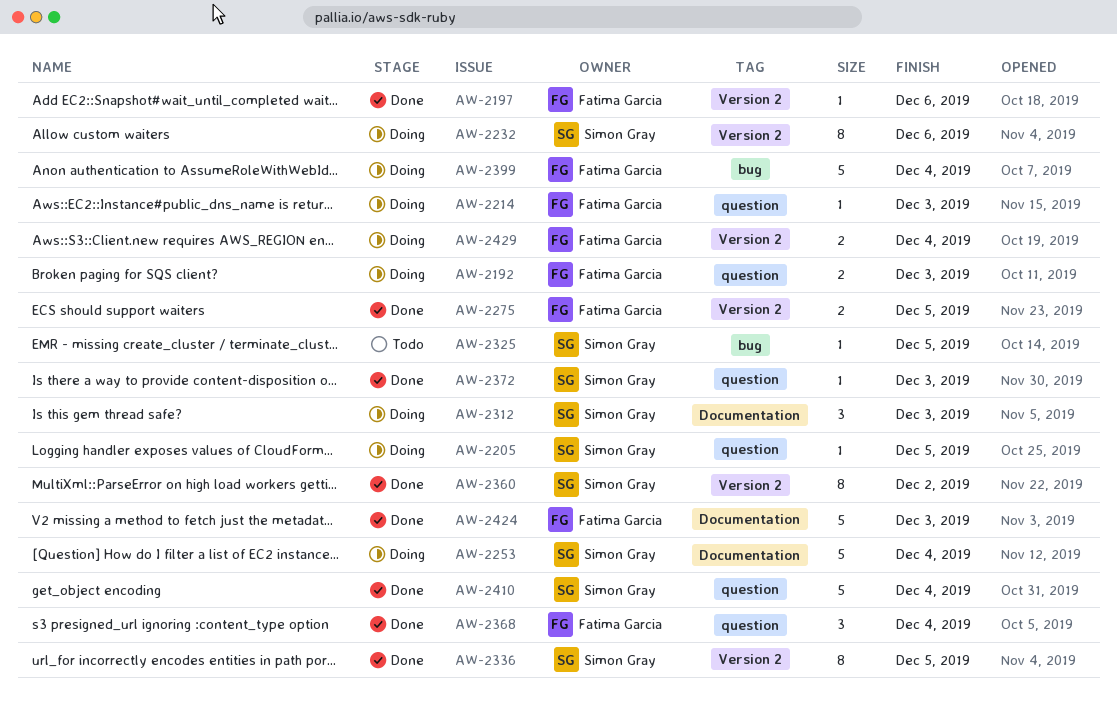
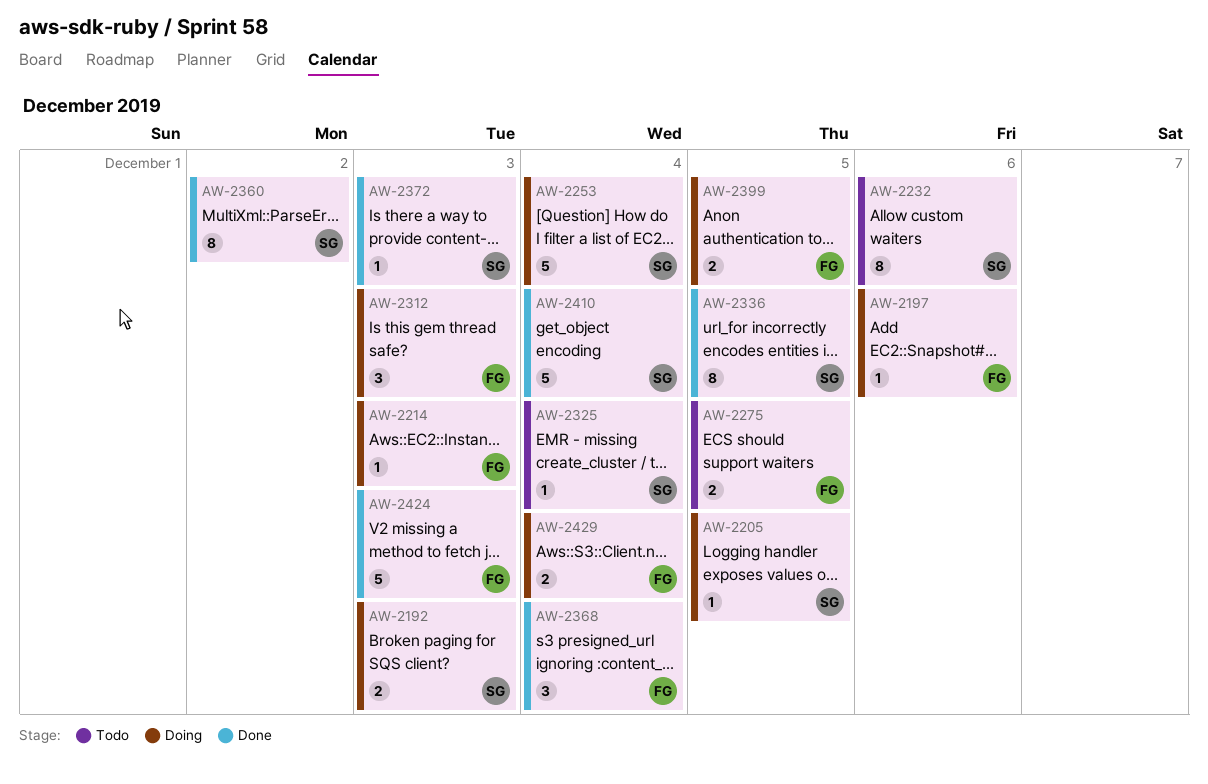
AW-2192, owner: Fatima Garcia -> Simon Gray
AW-2197, status: Done -> Doing
AW-2232, status: Doing -> Todo
AW-2275, status: Done -> Todo
AW-2312, owner: Simon Gray -> Fatima Garcia
AW-2325, due: Dec 5 -> Dec 4
AW-2399, estimate: 5 -> 2
AW-2399, due: Dec 4 -> Dec 5

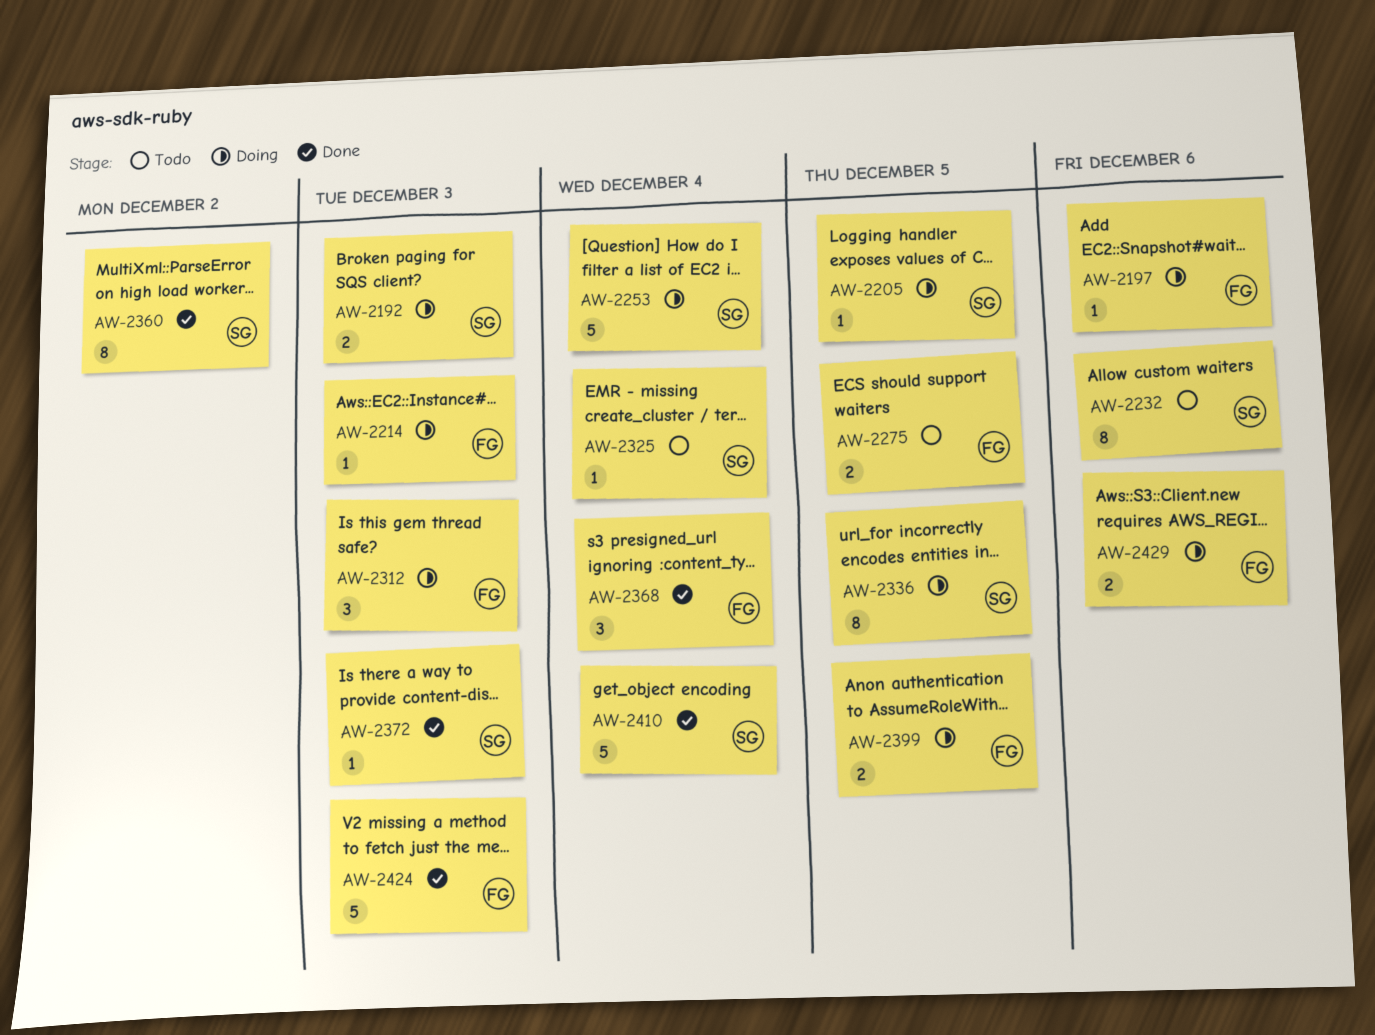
AW-2336, status: Done -> Doing
AW-2429, due: Dec 4 -> Dec 6

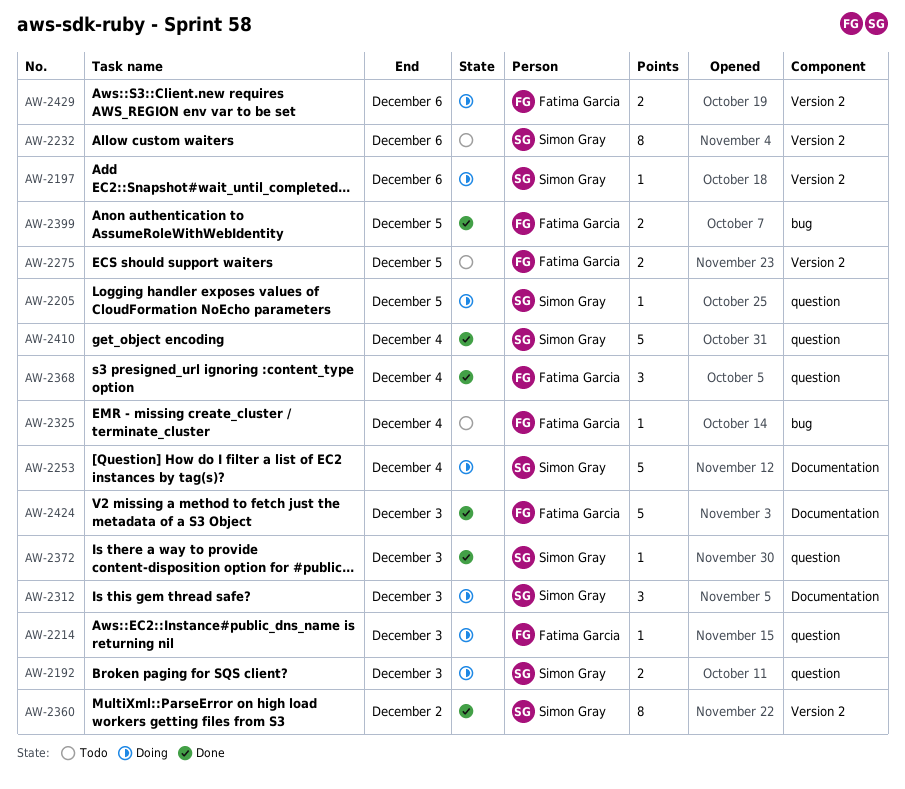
AW-2197, owner: Fatima Garcia -> Simon Gray
AW-2312, owner: Fatima Garcia -> Simon Gray
AW-2325, owner: Simon Gray -> Fatima Garcia
AW-2336: present -> none
AW-2399, status: Doing -> Done

